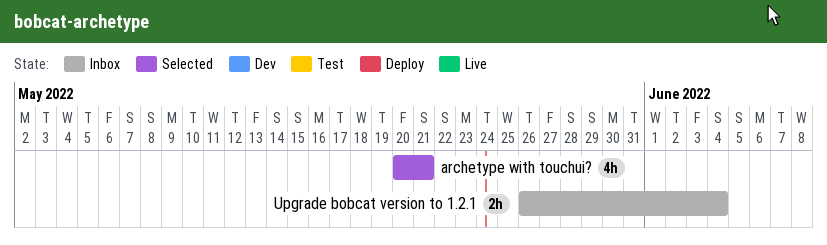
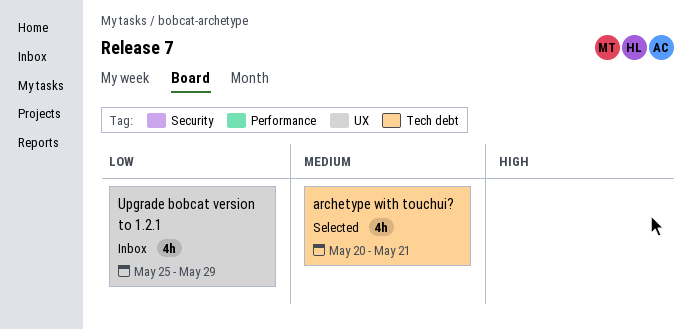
Upgrade bobcat version to 1.2.1, estimate: 2h -> 4h
Upgrade bobcat version to 1.2.1, start: May 26 -> May 25
Upgrade bobcat version to 1.2.1, due: Jun 4 -> May 29

